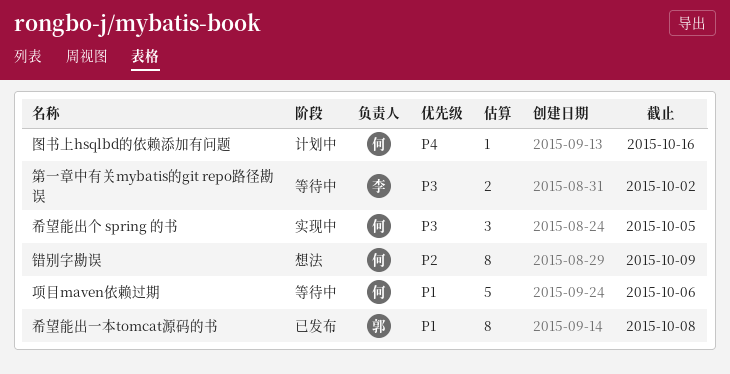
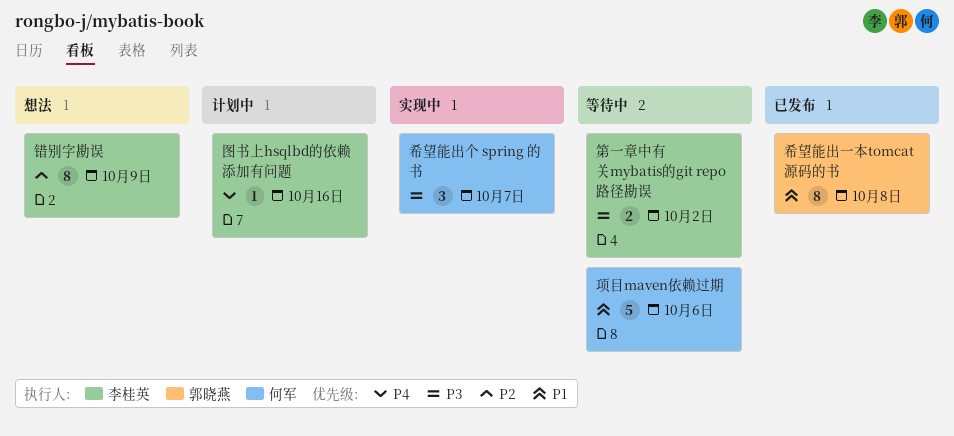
图书上hsqlbd的依赖添加有问题, owner: 何军 -> 李桂英
希望能出个 spring 的书, due: Oct 5 -> Oct 7
错别字勘误, owner: 何军 -> 李桂英

